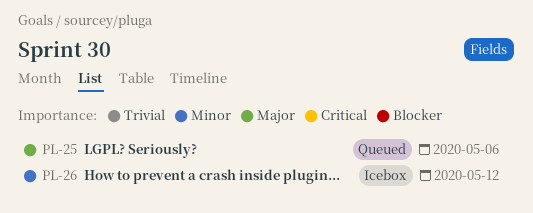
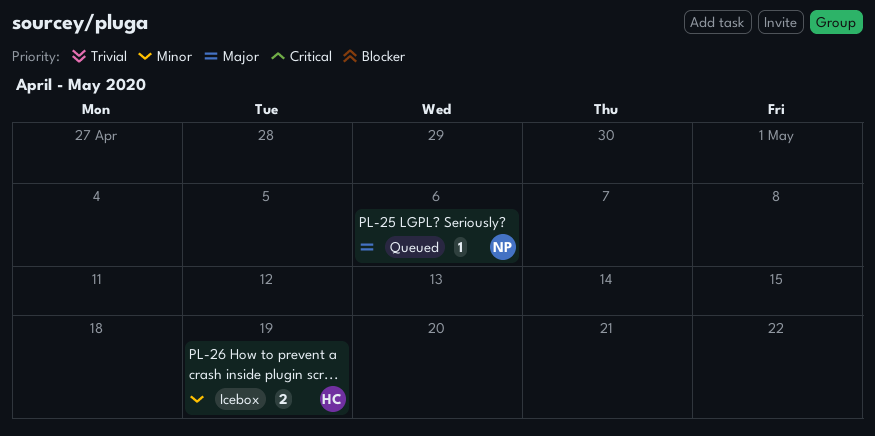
PL-26, due: May 12 -> May 19

